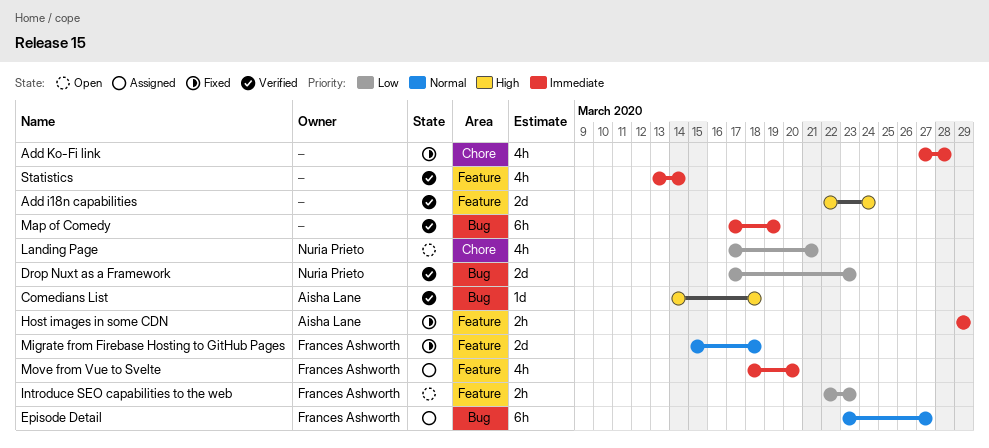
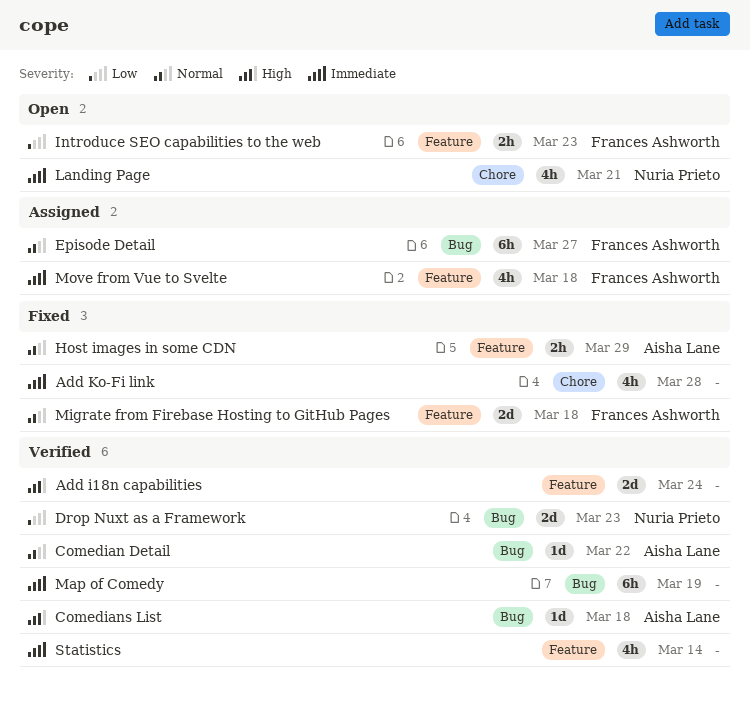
Comedian Detail: none -> present
Host images in some CDN, priority: Immediate -> Normal
Landing Page, priority: Low -> Immediate
Move from Vue to Svelte, due: Mar 20 -> Mar 18

